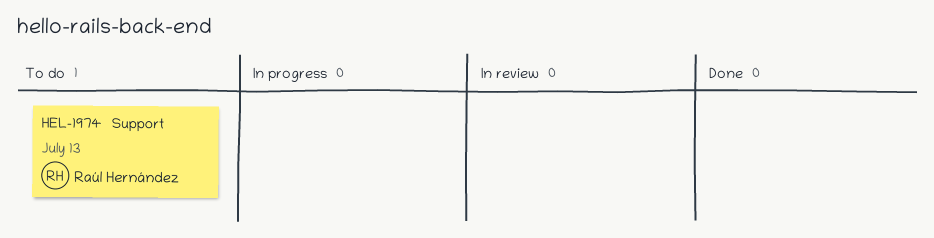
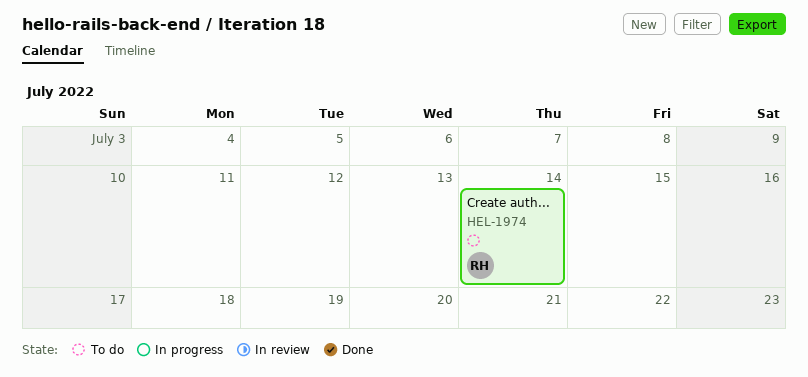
HEL-1974, due: Jul 13 -> Jul 14

